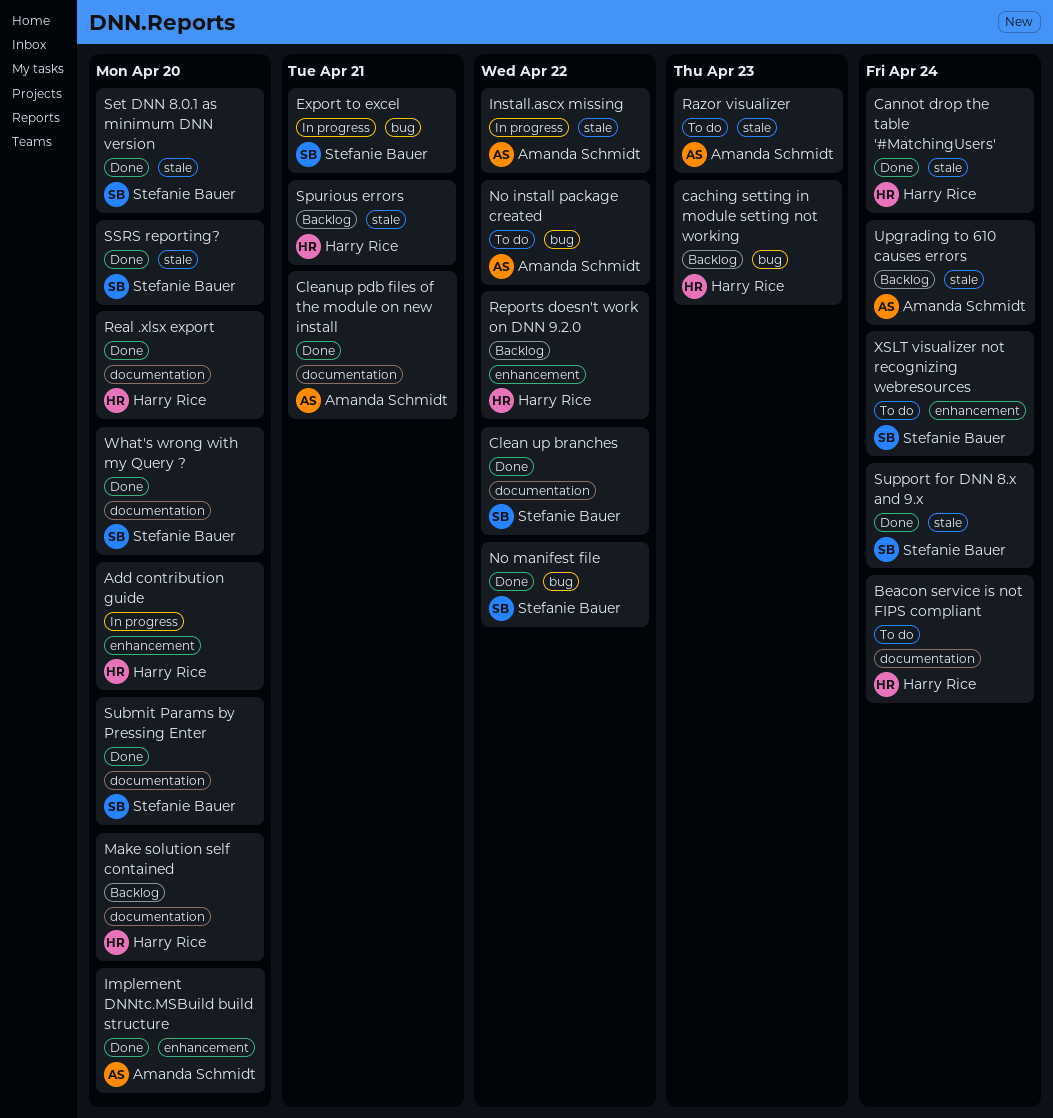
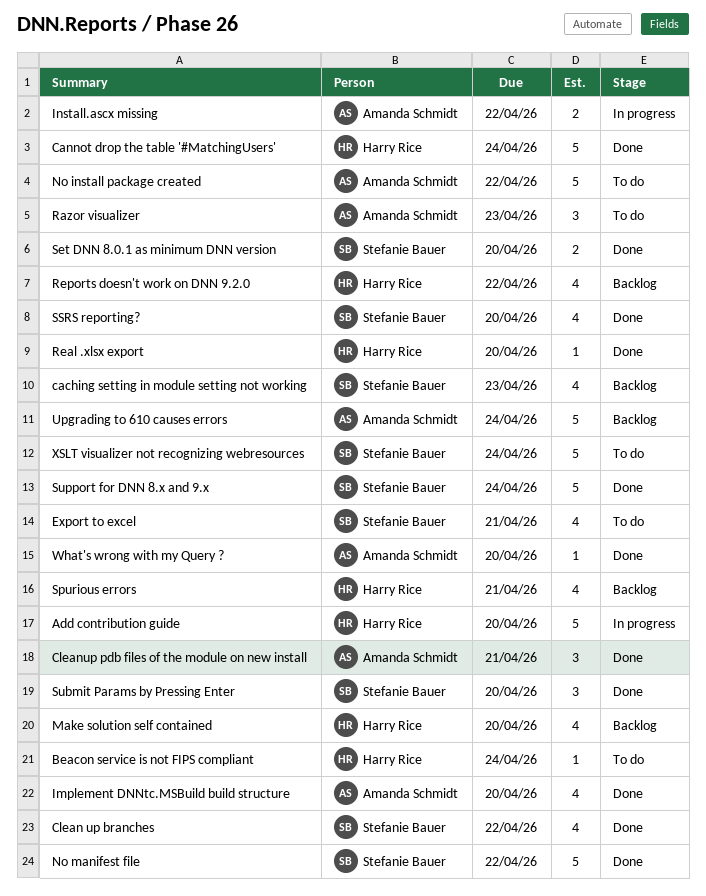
caching setting in module setting not working, owner: Harry Rice -> Stefanie Bauer
Export to excel, status: In progress -> To do
What's wrong with my Query ?, owner: Stefanie Bauer -> Amanda Schmidt

